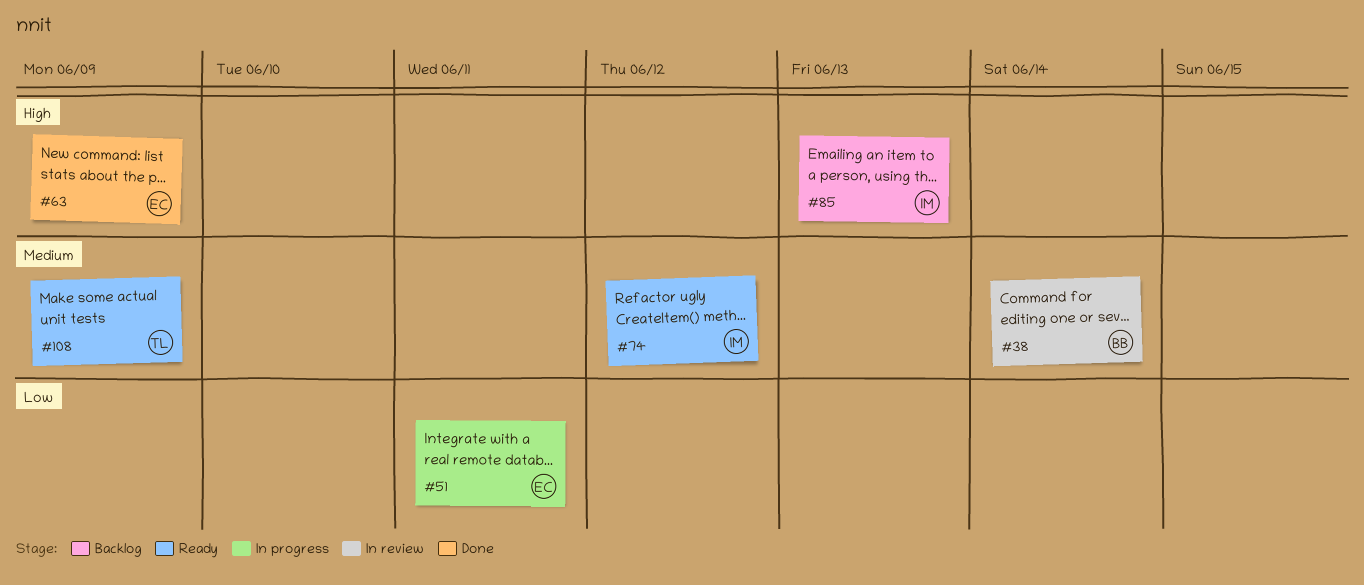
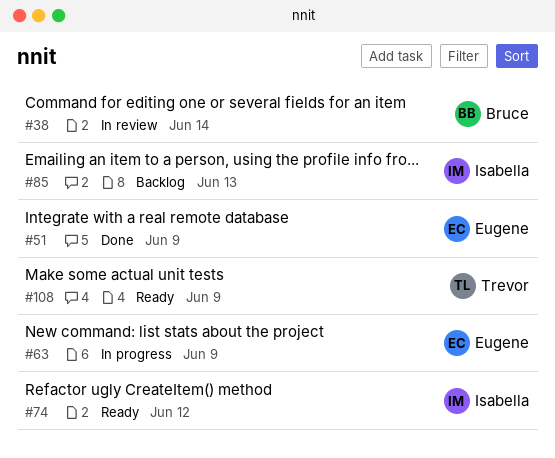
#51, status: In progress -> Done
#51, due: Jun 11 -> Jun 9
#63, status: Done -> In progress

